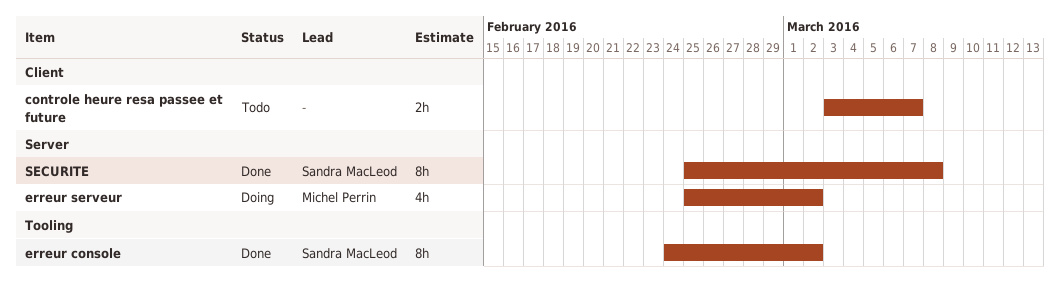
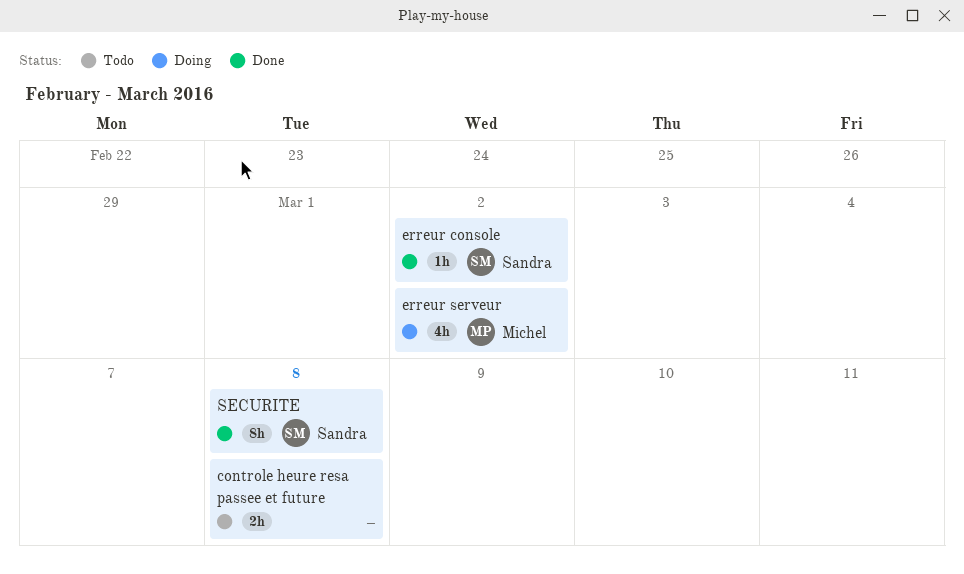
controle heure resa passee et future, due: Mar 7 -> Mar 8
erreur console, estimate: 8h -> 1h

